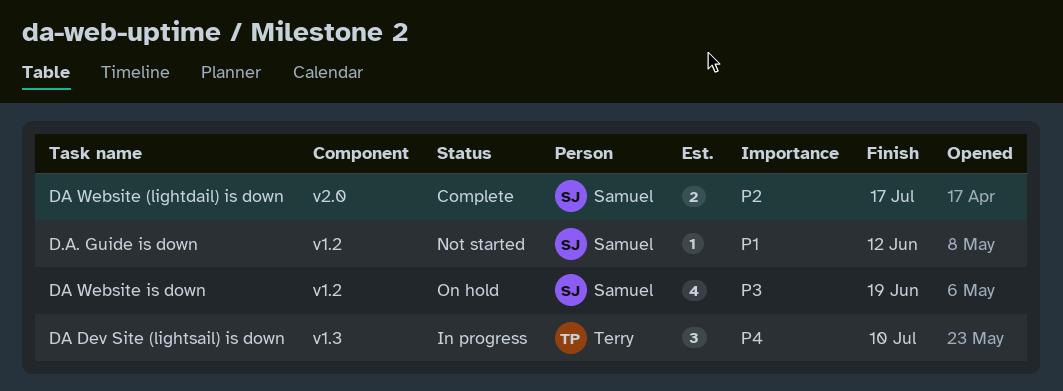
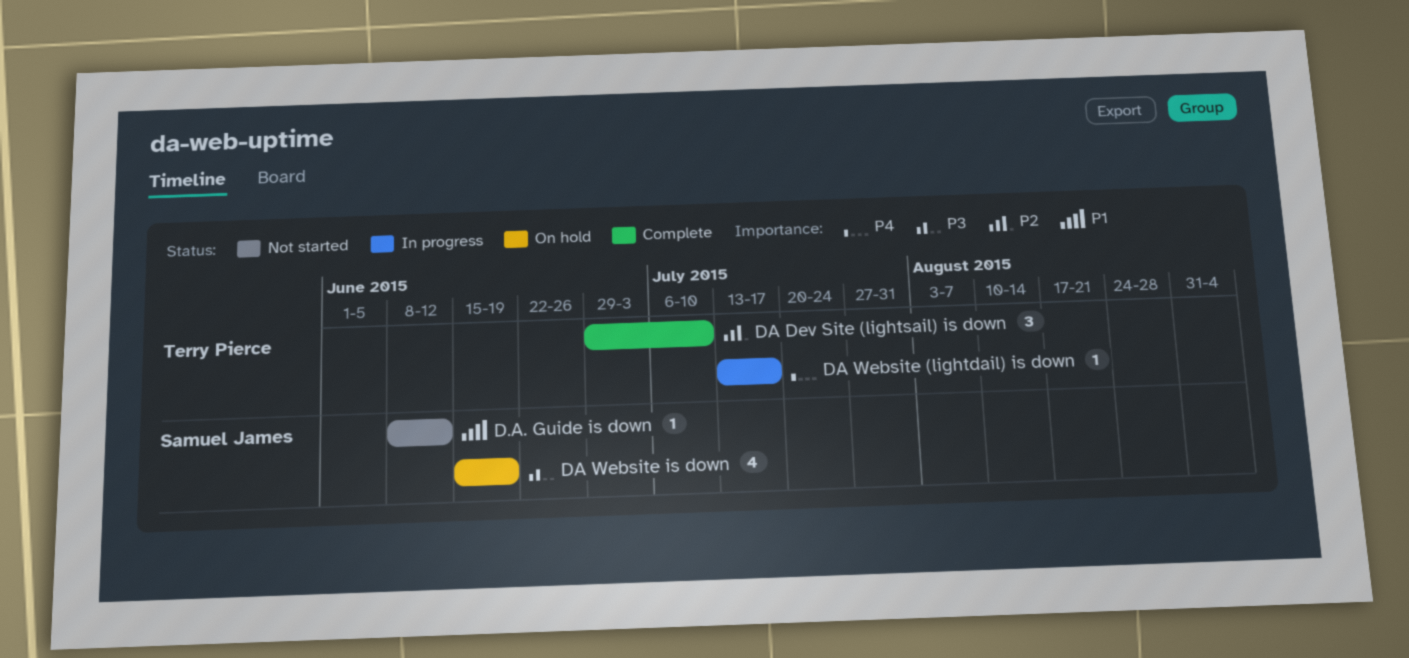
DA Dev Site (lightsail) is down, status: In progress -> Complete
DA Dev Site (lightsail) is down, priority: P4 -> P2
DA Website (lightdail) is down, status: Complete -> In progress
DA Website (lightdail) is down, owner: Samuel James -> Terry Pierce
DA Website (lightdail) is down, priority: P2 -> P4
DA Website (lightdail) is down, estimate: 2 -> 1

